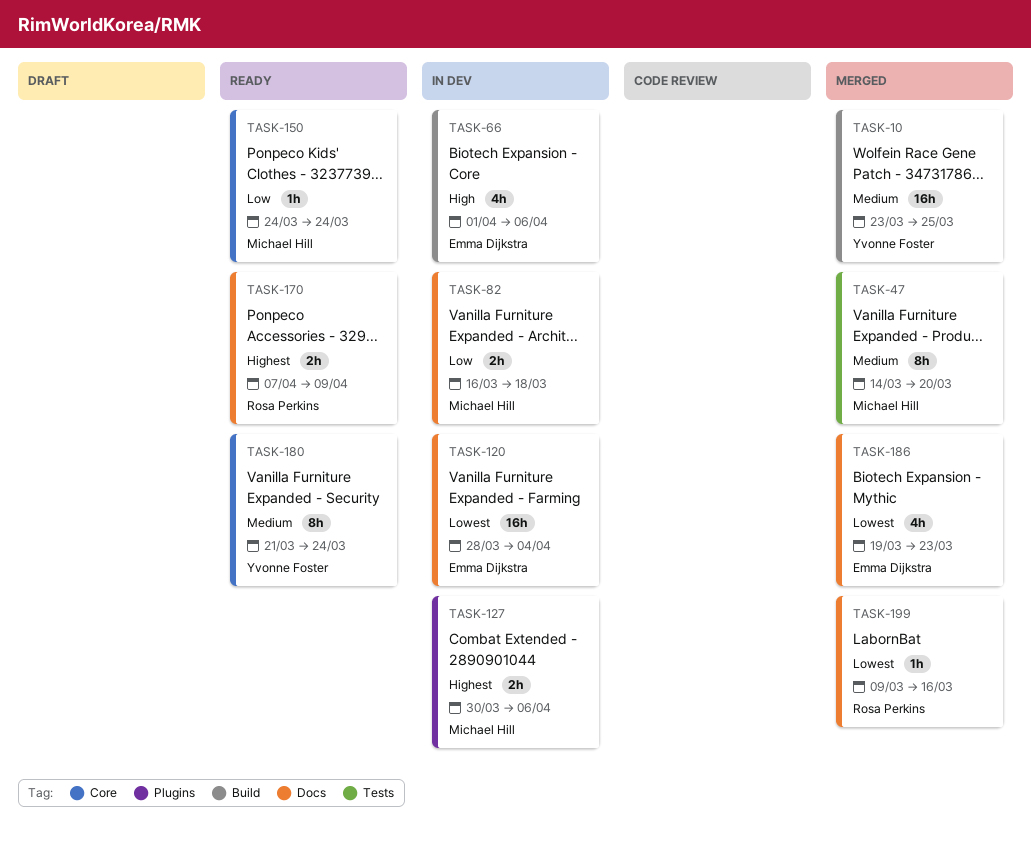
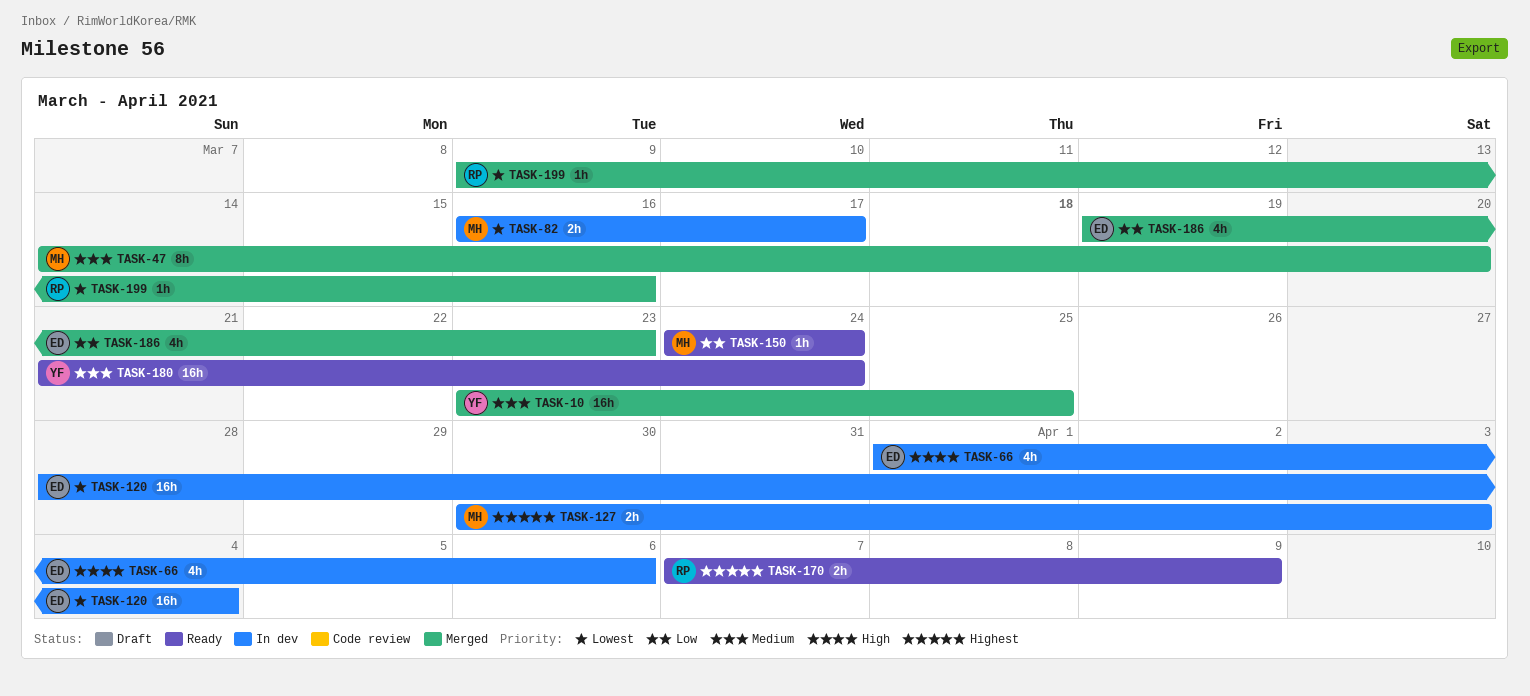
TASK-82, priority: Low -> Lowest
TASK-82, due: Mar 18 -> Mar 17
TASK-127, due: Apr 6 -> Apr 3
TASK-180, estimate: 8h -> 16h
TASK-186, priority: Lowest -> Low

